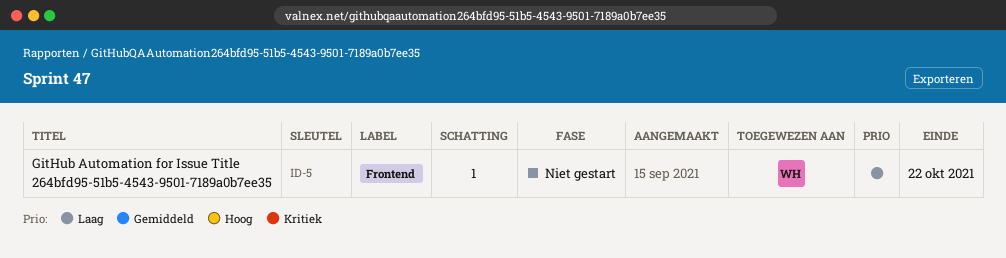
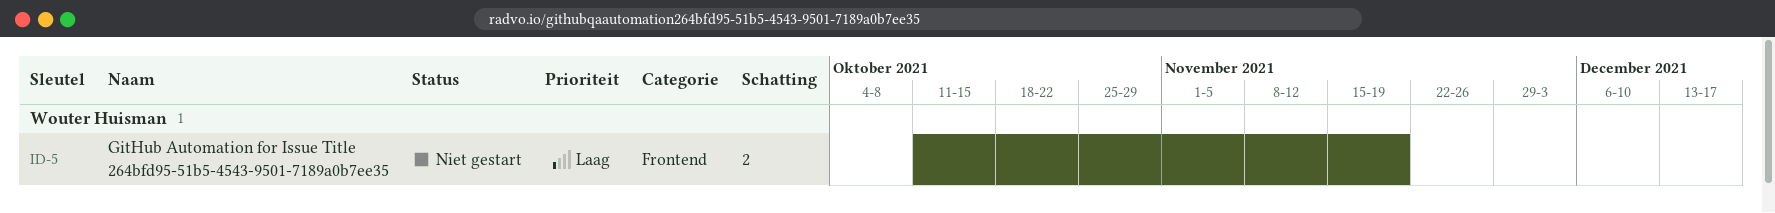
ID-5, estimate: 1 -> 2
ID-5, due: Oct 22 -> Nov 19

